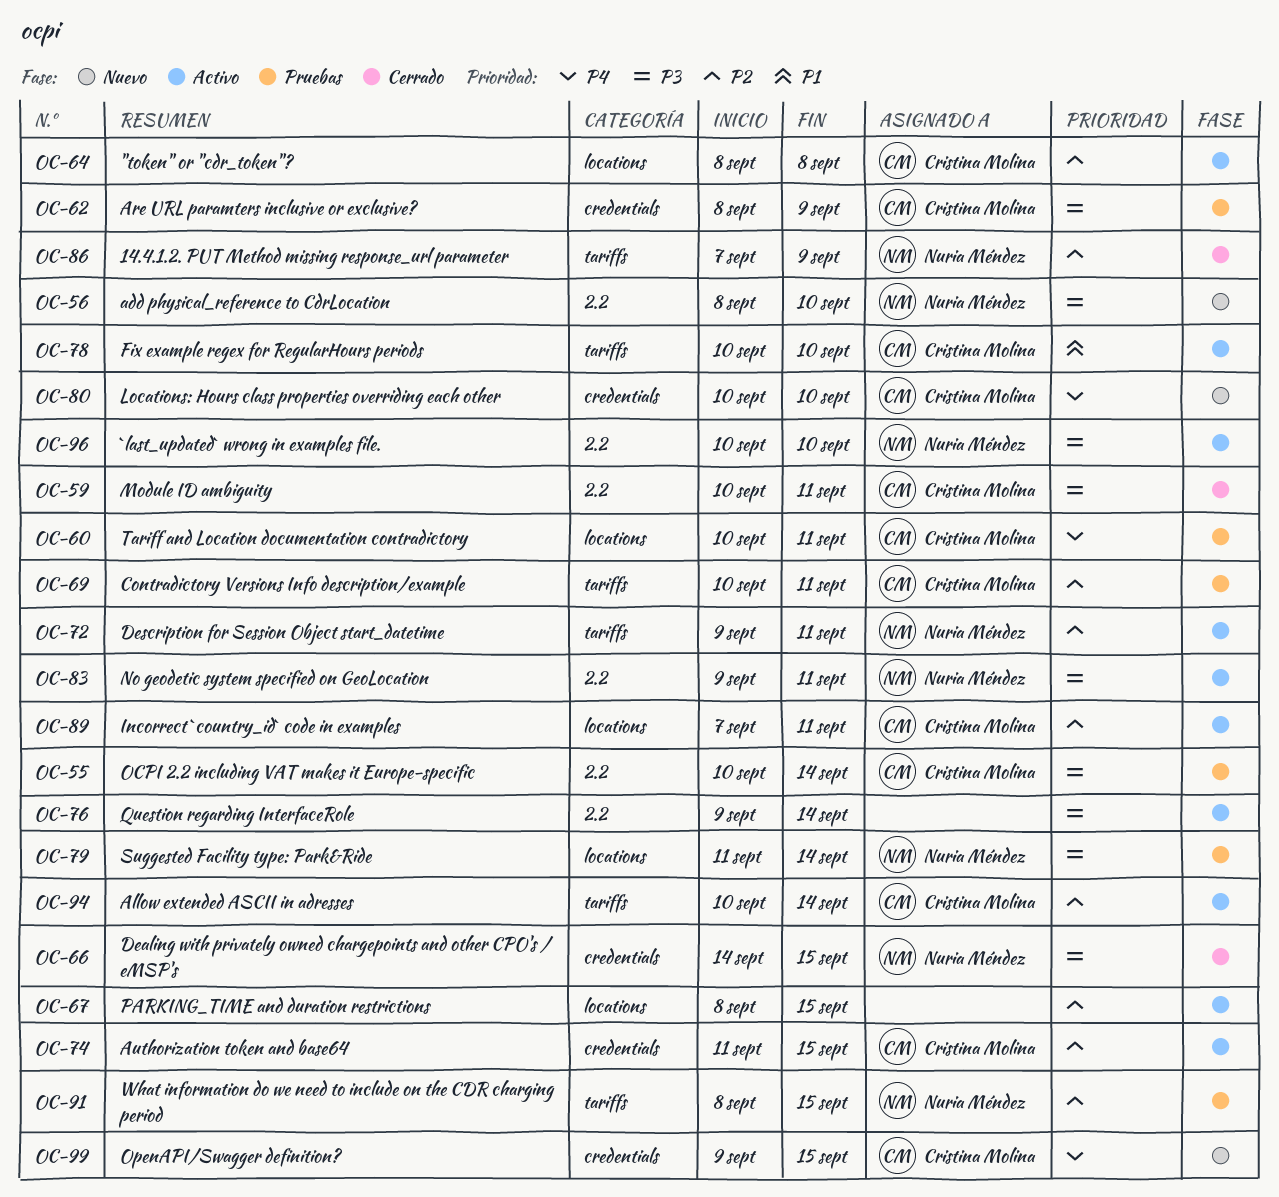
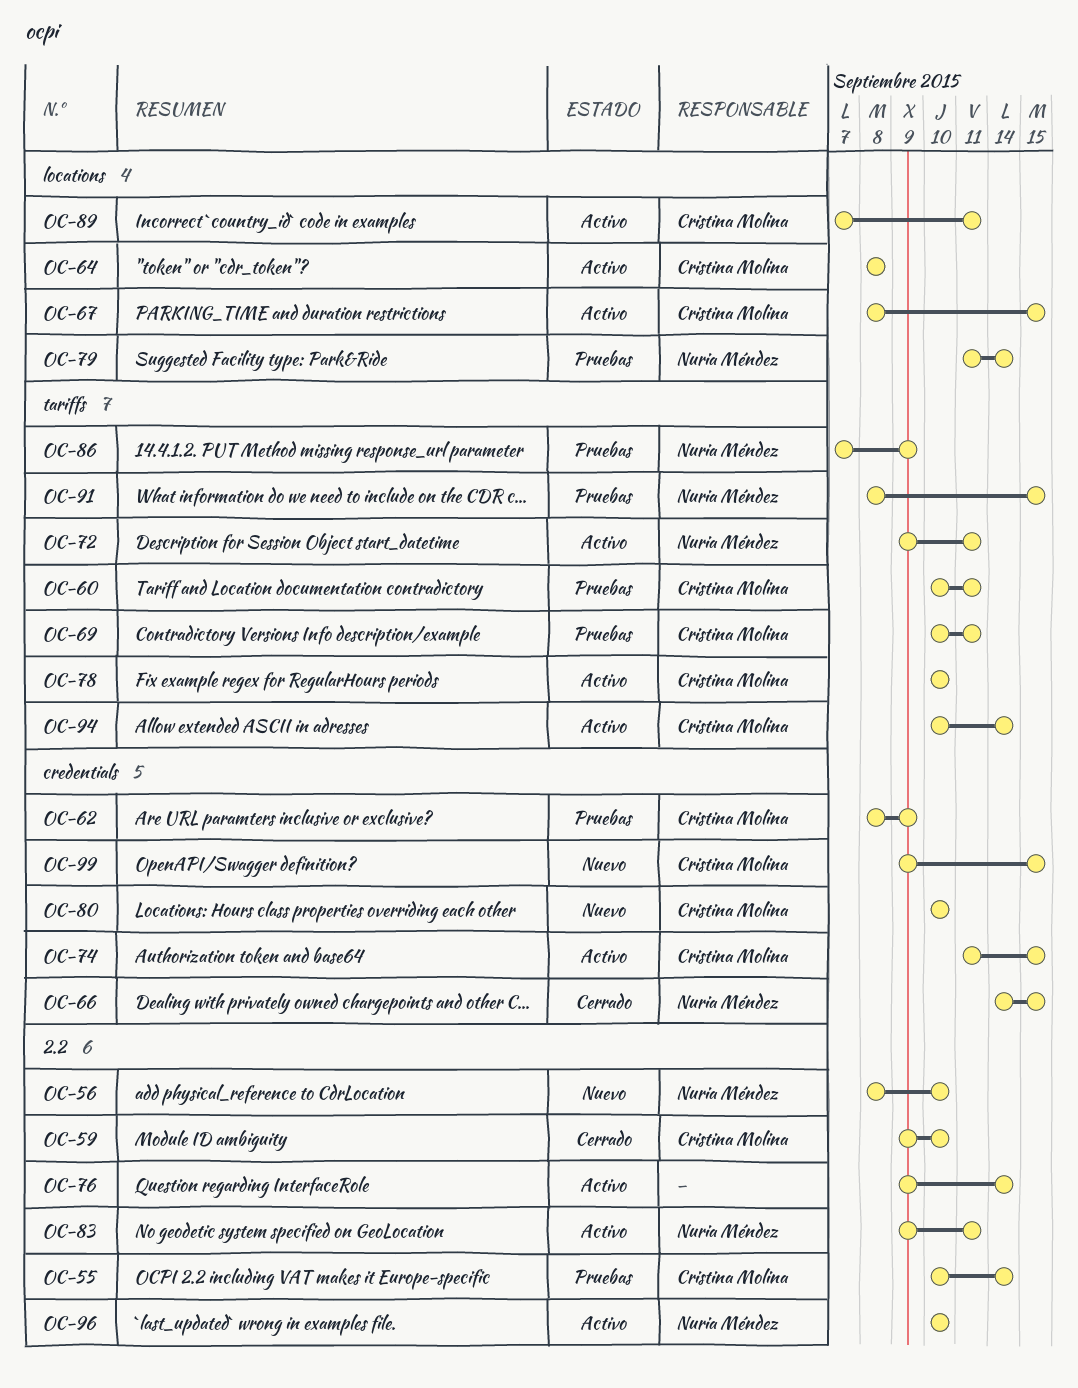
OC-59, start: Sep 10 -> Sep 9
OC-59, due: Sep 11 -> Sep 10
OC-60, label: locations -> tariffs
OC-67, owner: none -> Cristina Molina
OC-86, status: Cerrado -> Pruebas

